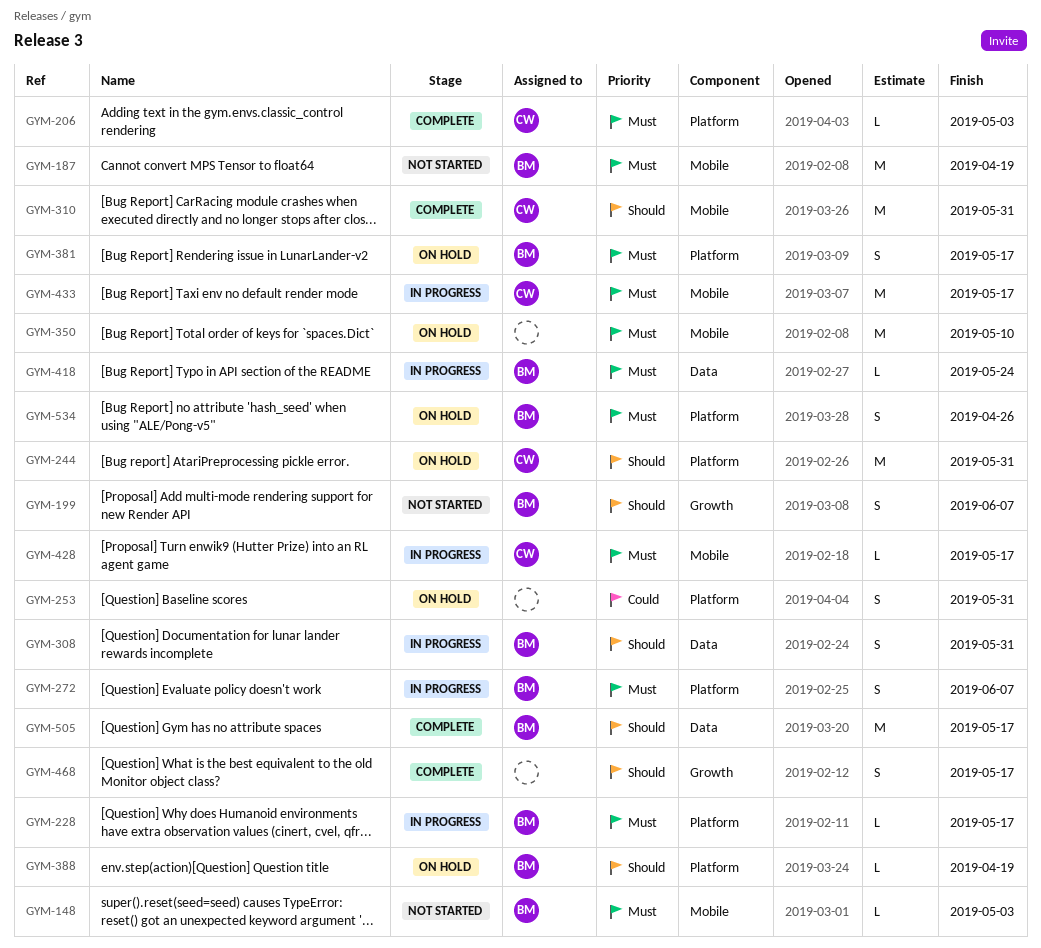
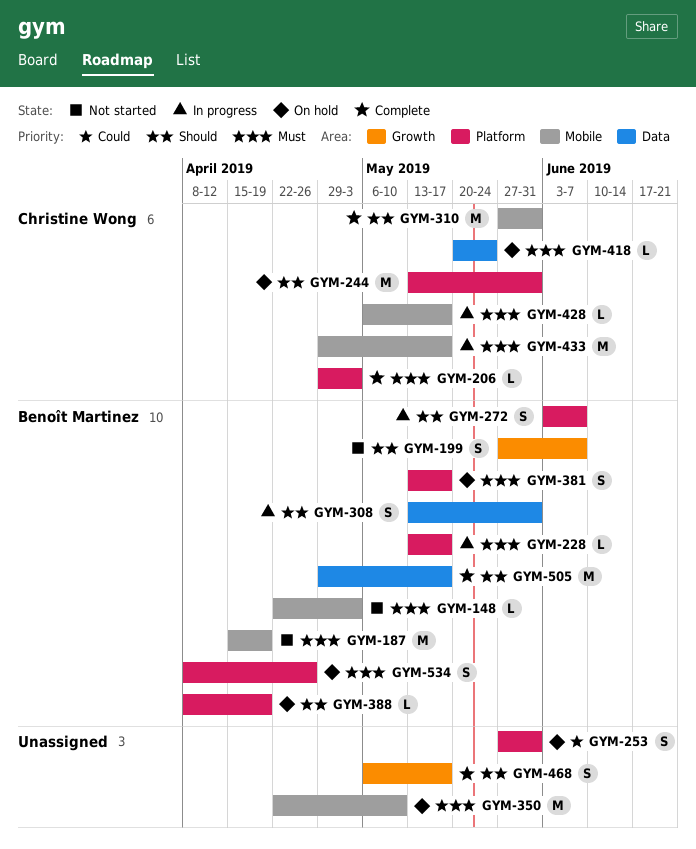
GYM-272, priority: Must -> Should
GYM-418, status: In progress -> On hold
GYM-418, owner: Benoît Martinez -> Christine Wong

